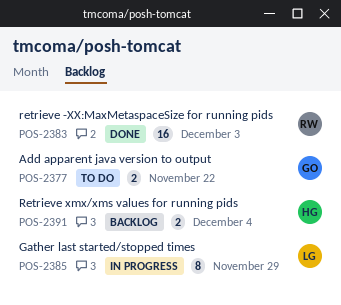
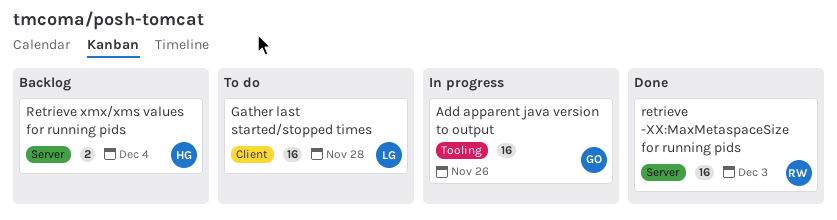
Add apparent java version to output, status: To do -> In progress
Add apparent java version to output, estimate: 2 -> 16
Add apparent java version to output, due: Nov 22 -> Nov 26
Gather last started/stopped times, status: In progress -> To do
Gather last started/stopped times, estimate: 8 -> 16
Gather last started/stopped times, due: Nov 29 -> Nov 28

